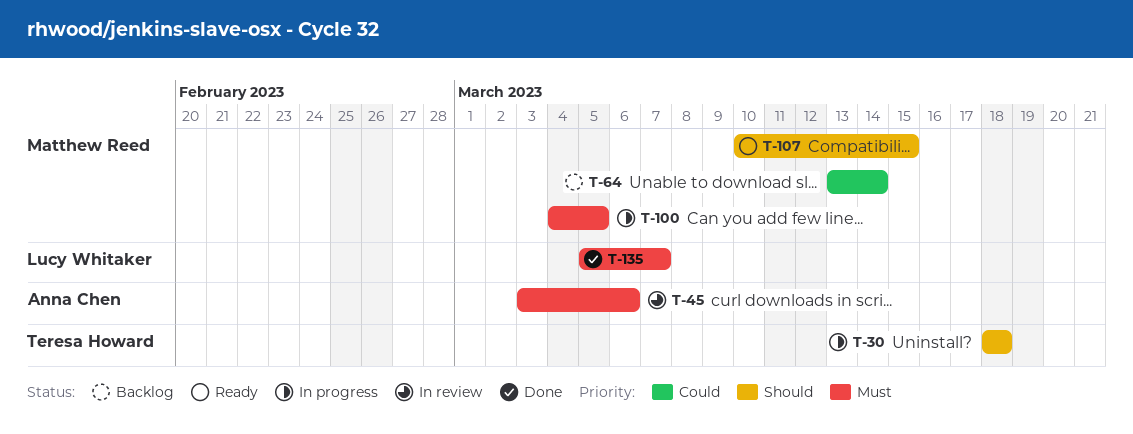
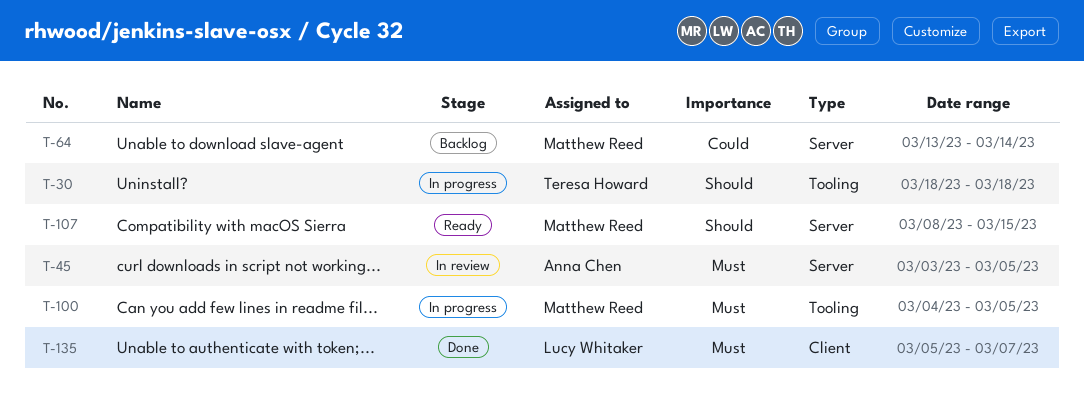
T-45, due: Mar 6 -> Mar 5
T-107, start: Mar 10 -> Mar 8

